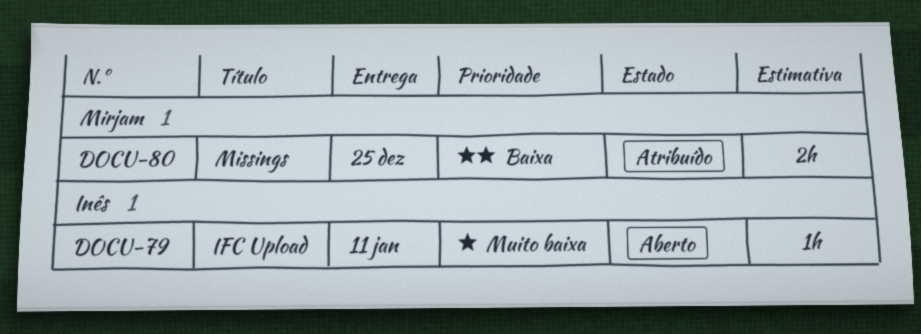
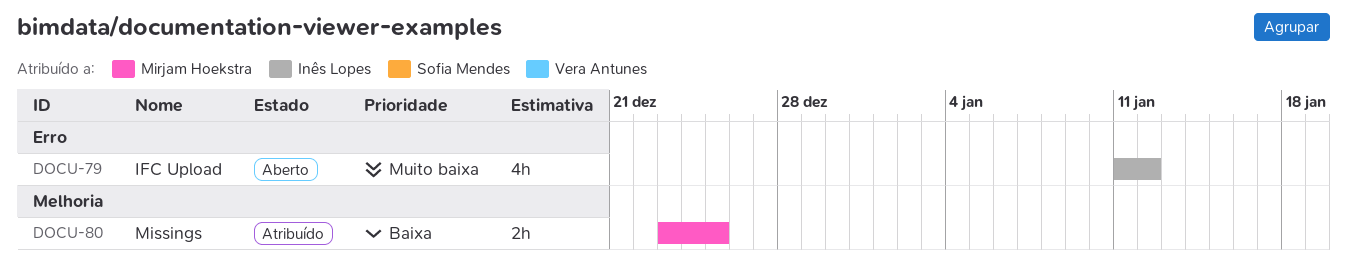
DOCU-79, estimate: 1h -> 4h
DOCU-79, due: Jan 11 -> Jan 12

